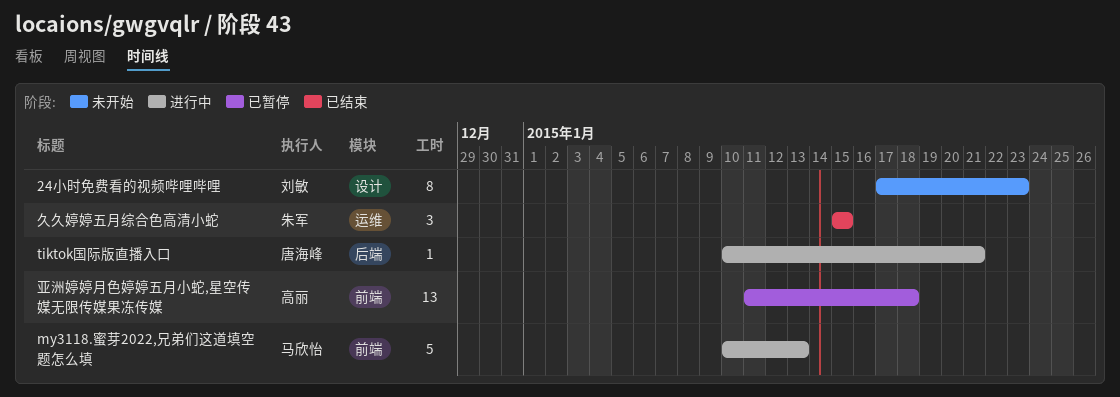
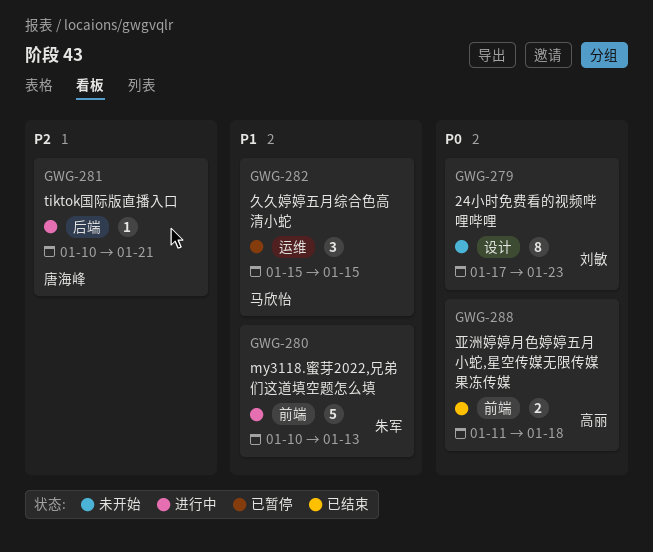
my3118.蜜芽2022,兄弟们这道填空题怎么填, owner: 马欣怡 -> 朱军
久久婷婷五月综合色高清小蛇, status: 已结束 -> 已暂停
久久婷婷五月综合色高清小蛇, owner: 朱军 -> 马欣怡
亚洲婷婷月色婷婷五月小蛇,星空传媒无限传媒果冻传媒, status: 已暂停 -> 已结束
亚洲婷婷月色婷婷五月小蛇,星空传媒无限传媒果冻传媒, estimate: 13 -> 2

